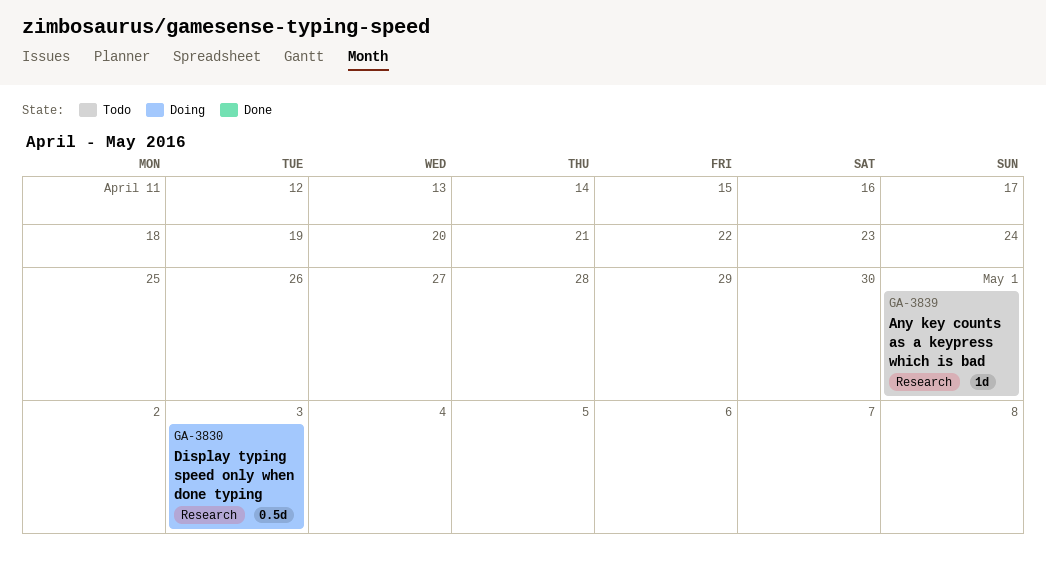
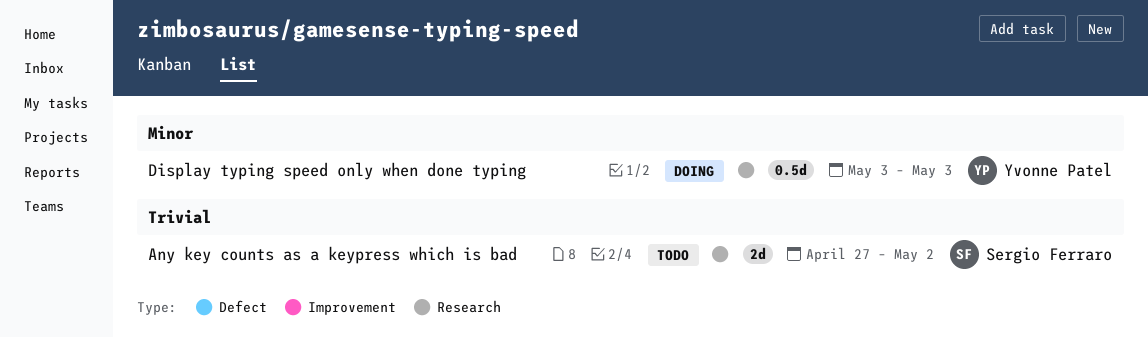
Any key counts as a keypress which is bad, estimate: 1d -> 2d
Any key counts as a keypress which is bad, due: May 1 -> May 2

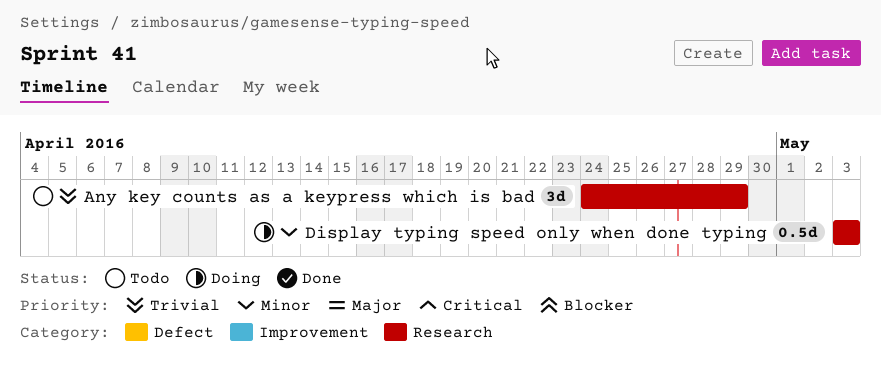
Any key counts as a keypress which is bad, estimate: 2d -> 3d
Any key counts as a keypress which is bad, start: Apr 27 -> Apr 24
Any key counts as a keypress which is bad, due: May 2 -> Apr 29

